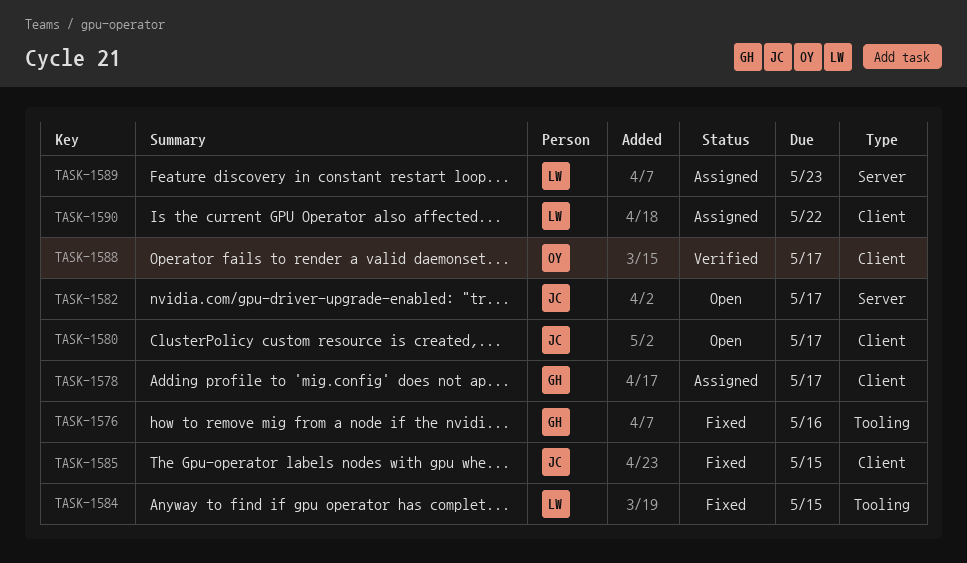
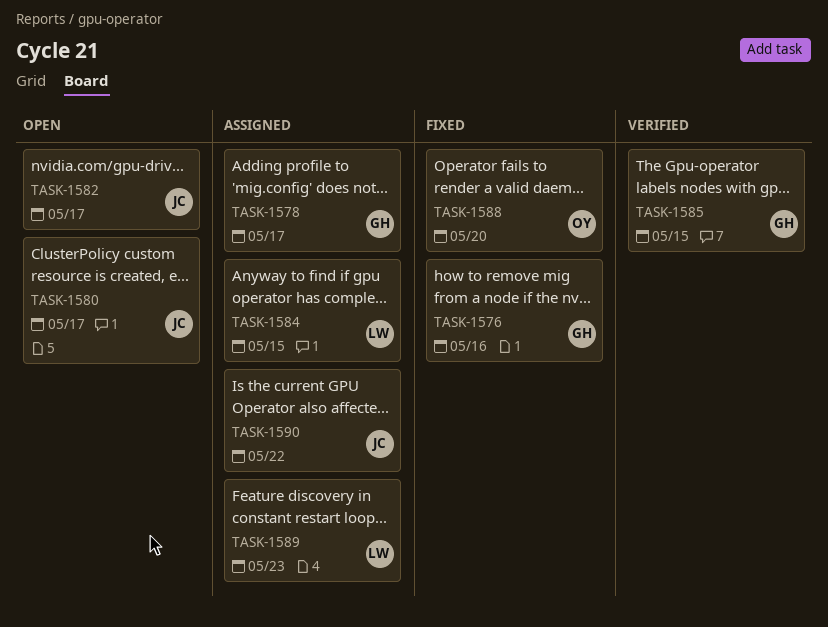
TASK-1584, status: Fixed -> Assigned
TASK-1585, status: Fixed -> Verified
TASK-1585, owner: JC -> GH
TASK-1588, status: Verified -> Fixed
TASK-1588, due: May 17 -> May 20
TASK-1590, owner: LW -> JC

